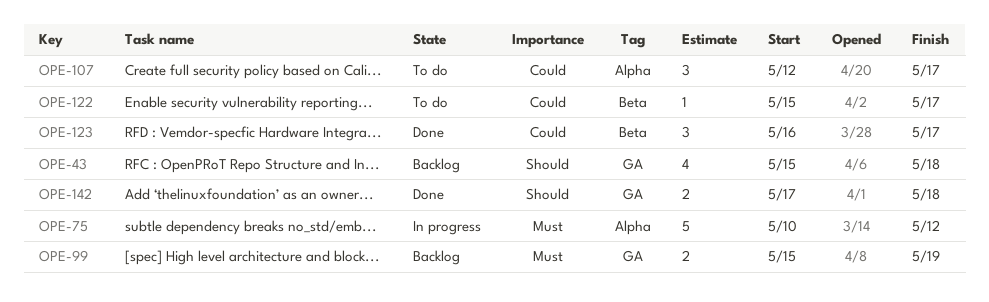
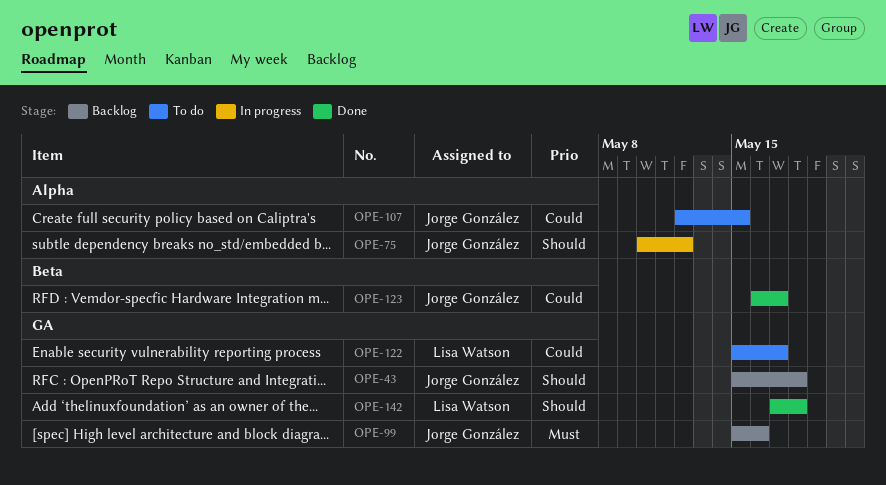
OPE-75, priority: Must -> Should
OPE-99, due: May 19 -> May 16
OPE-107, due: May 17 -> May 15
OPE-122, label: Beta -> GA

